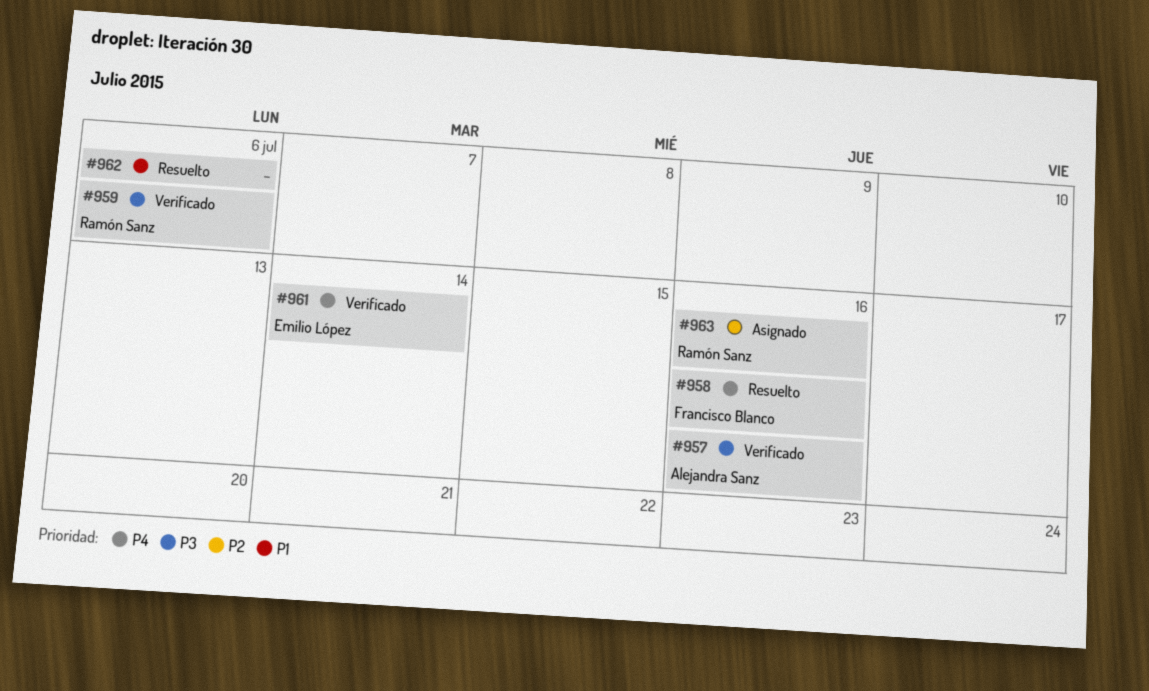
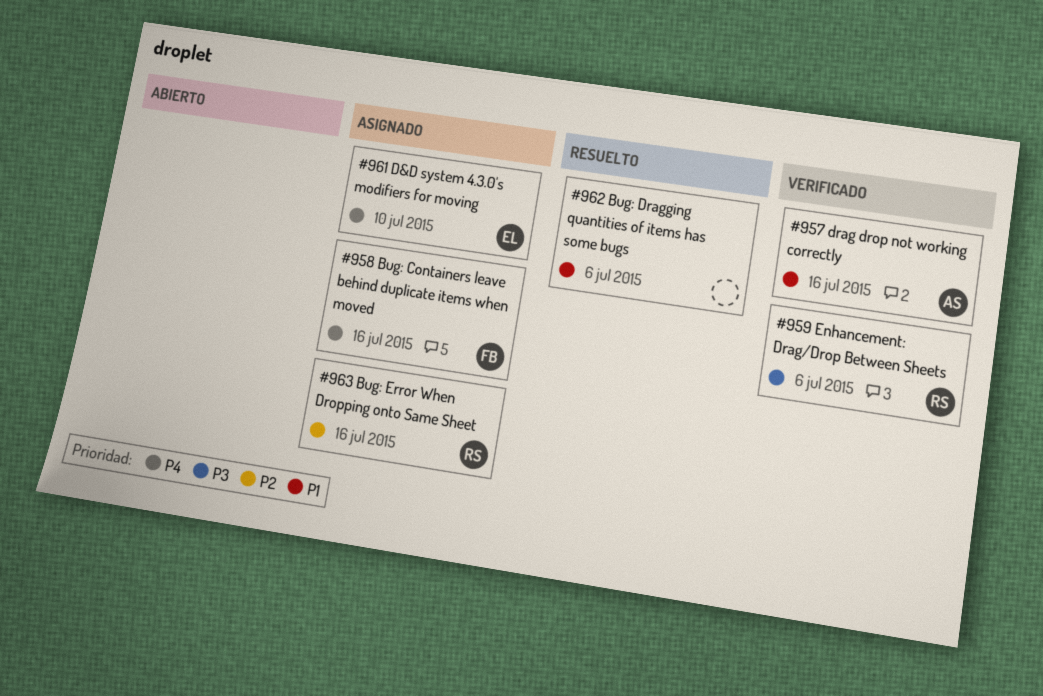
#957, priority: P3 -> P1
#958, status: Resuelto -> Asignado
#961, status: Verificado -> Asignado
#961, due: Jul 14 -> Jul 10

